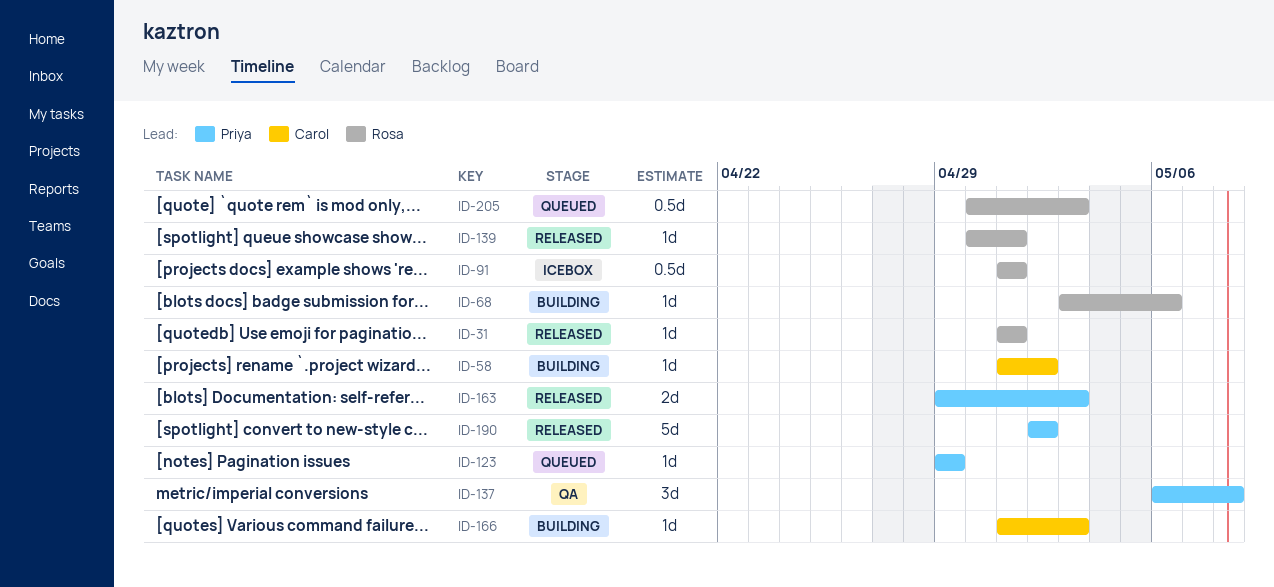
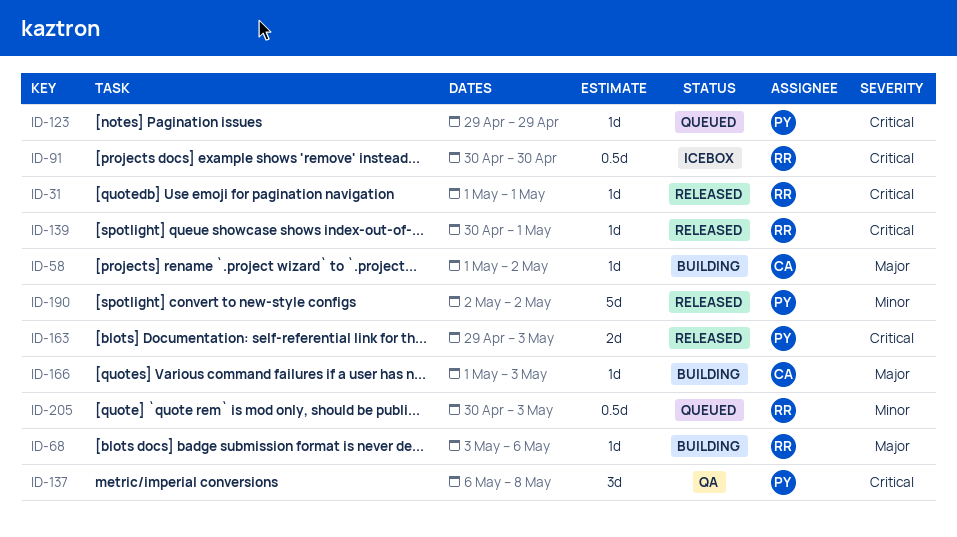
ID-91, start: May 1 -> Apr 30
ID-91, due: May 1 -> Apr 30

